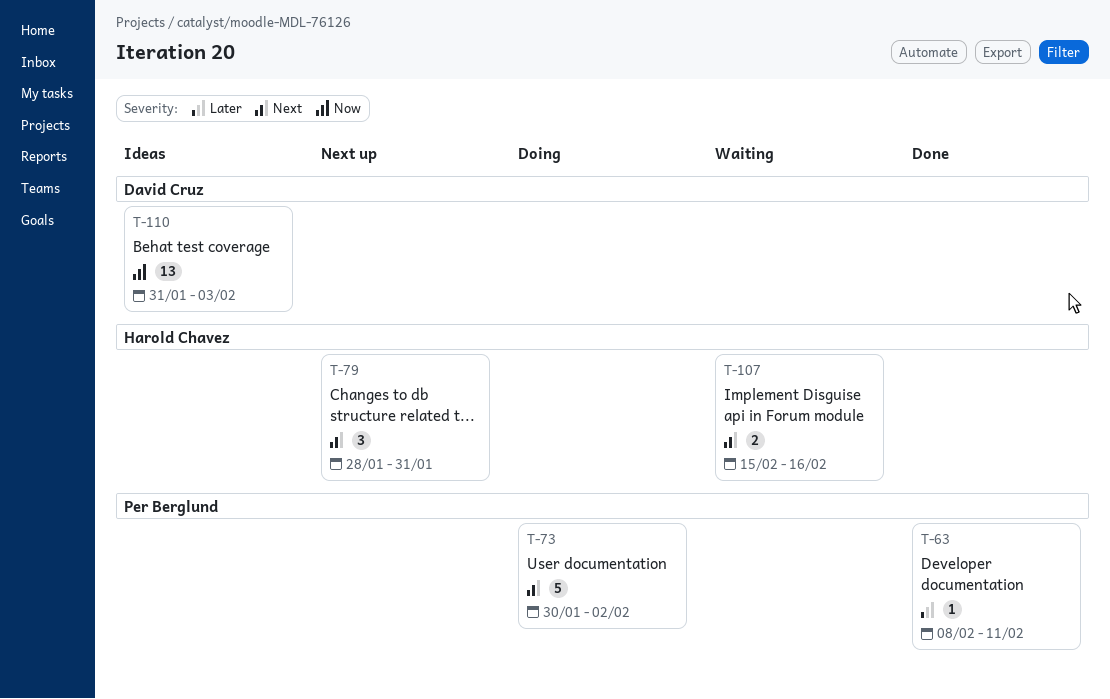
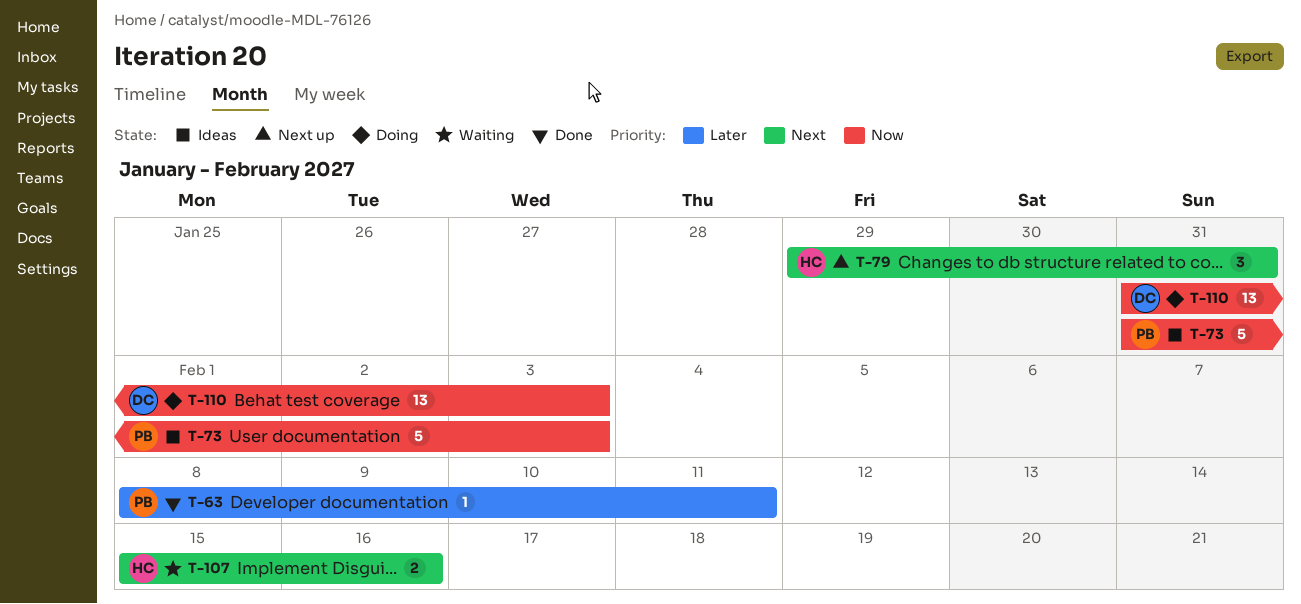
T-73, status: Doing -> Ideas
T-73, priority: Next -> Now
T-73, start: Jan 30 -> Jan 31
T-73, due: Feb 2 -> Feb 3
T-79, start: Jan 28 -> Jan 29
T-110, status: Ideas -> Doing

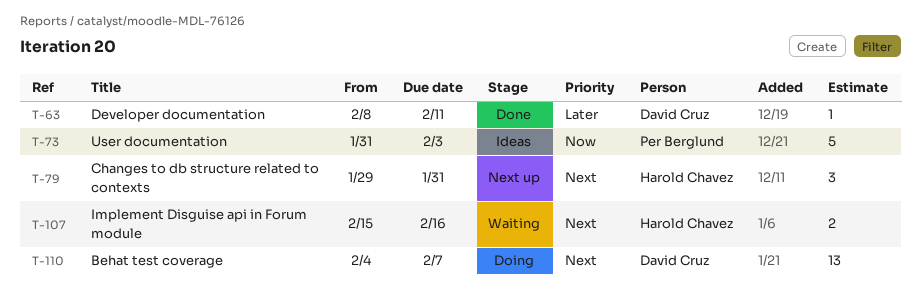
T-63, owner: Per Berglund -> David Cruz
T-110, priority: Now -> Next
T-110, start: Jan 31 -> Feb 4
T-110, due: Feb 3 -> Feb 7

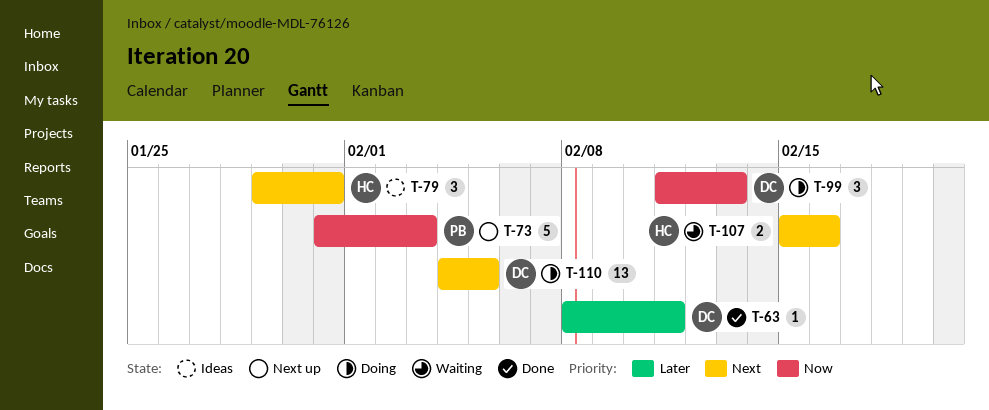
T-73, status: Ideas -> Next up
T-79, status: Next up -> Ideas
T-99: none -> present
T-110, due: Feb 7 -> Feb 5

